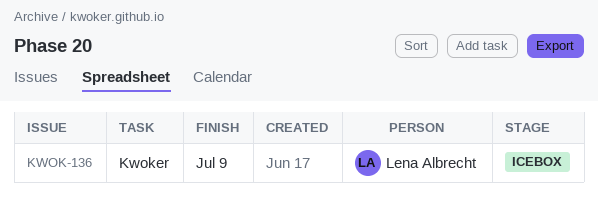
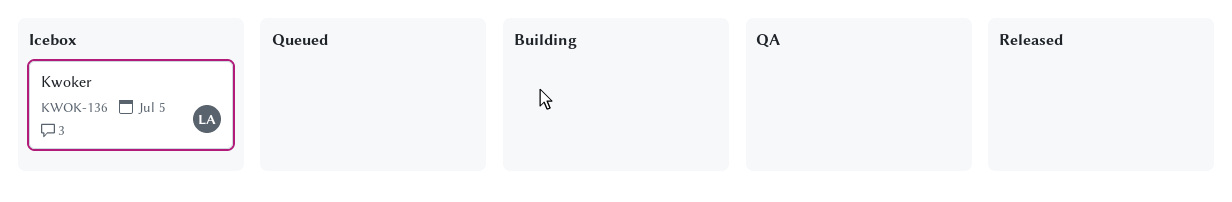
KWOK-136, due: Jul 9 -> Jul 5

